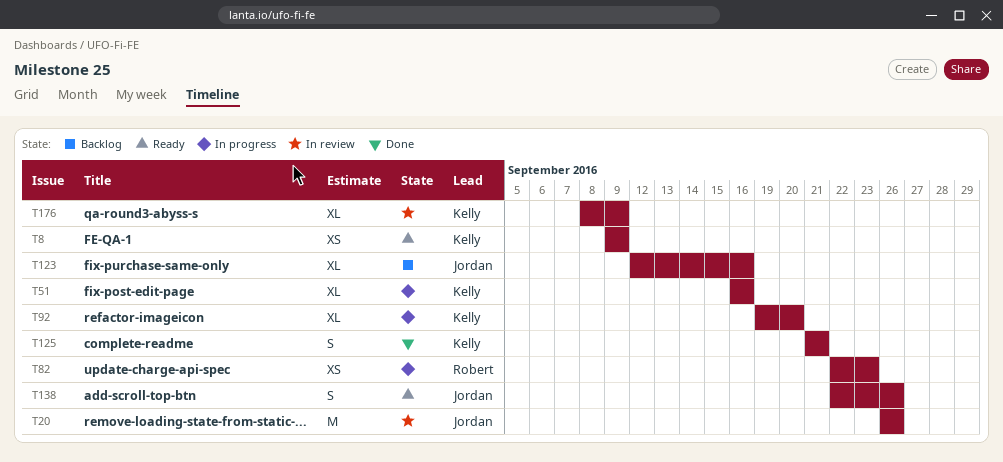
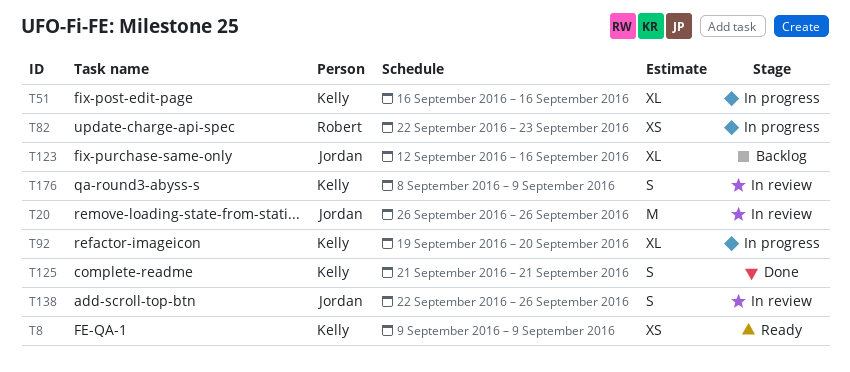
T138, status: Ready -> In review
T176, estimate: XL -> S

